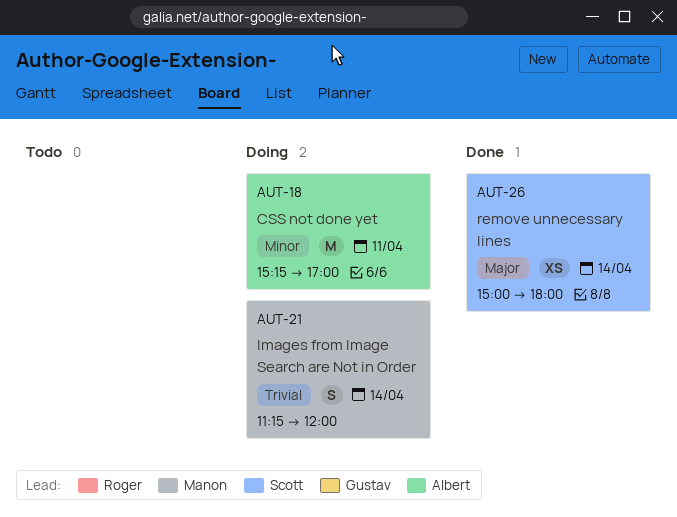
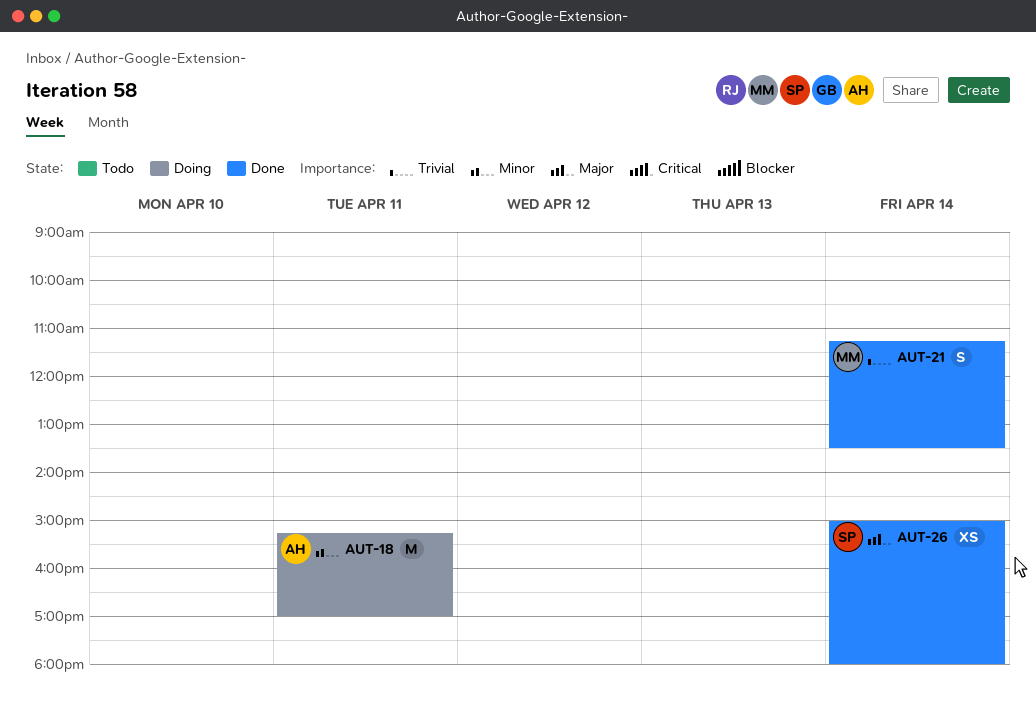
AUT-21, status: Doing -> Done
AUT-21, ends: 12:00 -> 13:30

